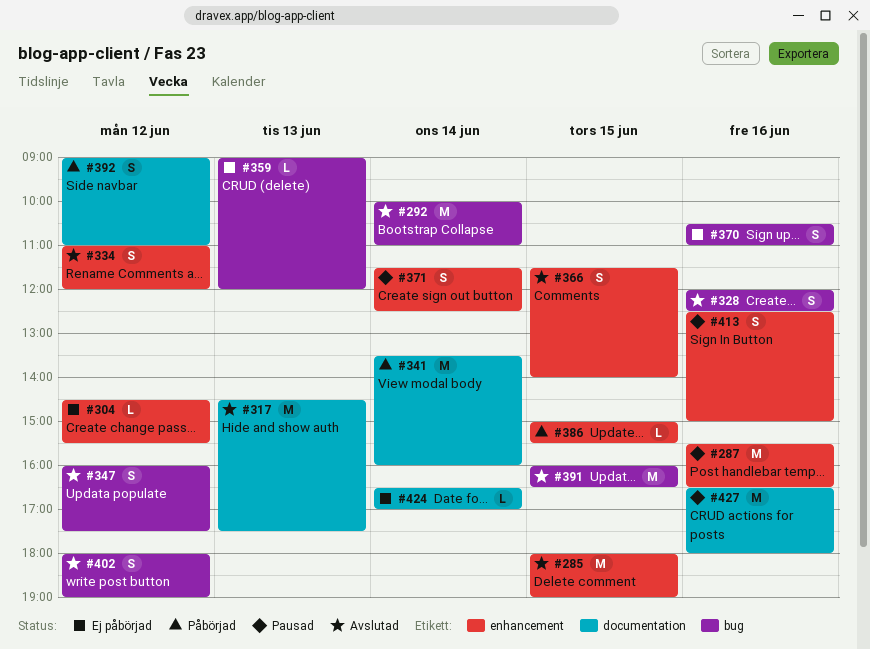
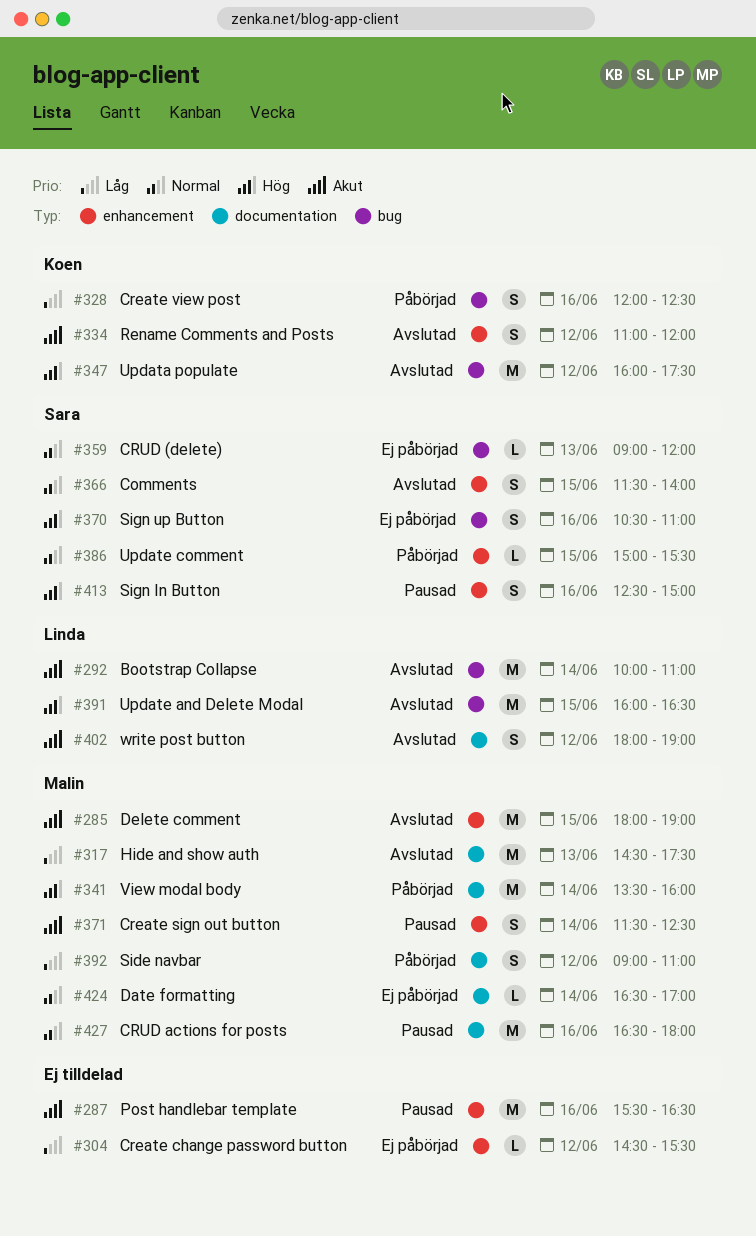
#328, status: Avslutad -> Påbörjad
#347, estimate: S -> M
#402, label: bug -> documentation

